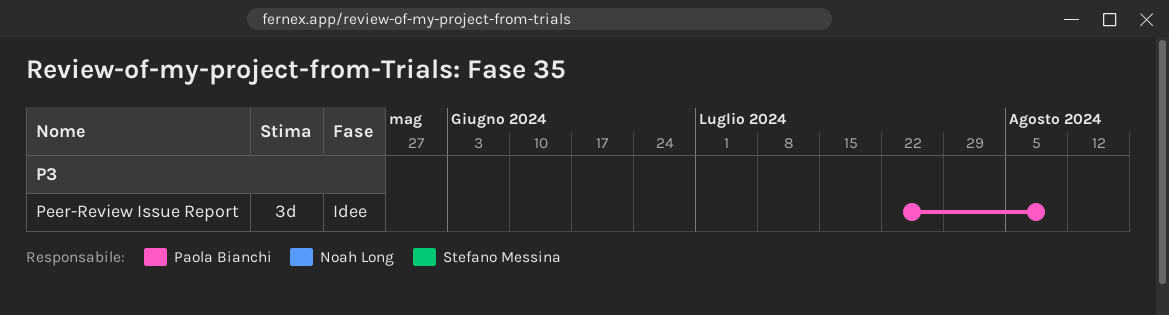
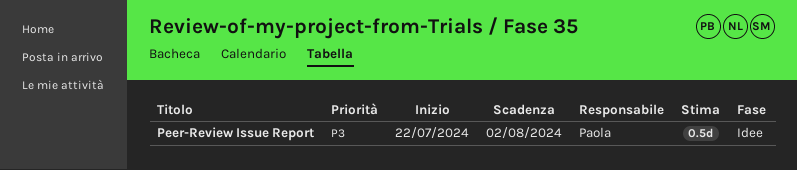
Peer-Review Issue Report, estimate: 3d -> 0.5d
Peer-Review Issue Report, due: Aug 9 -> Aug 2

